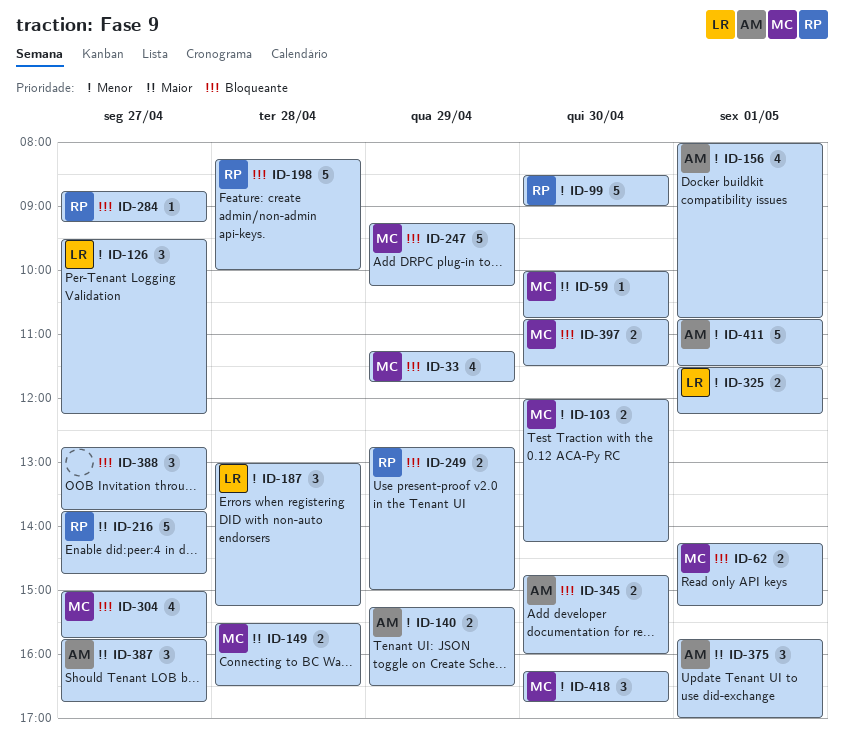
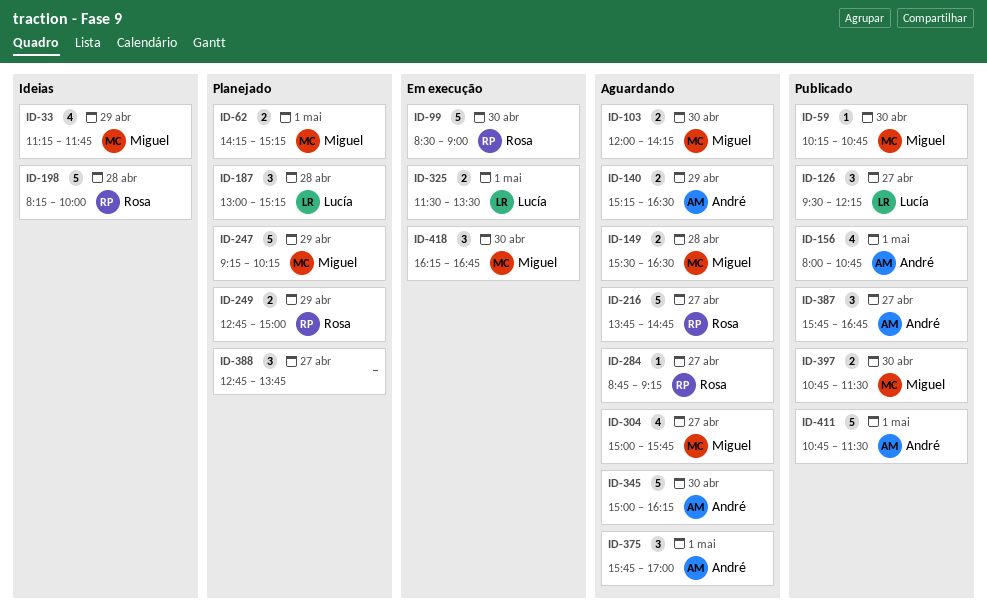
ID-59, begins: 10:00 -> 10:15
ID-325, ends: 12:15 -> 13:30
ID-345, estimate: 2 -> 5
ID-345, begins: 14:45 -> 15:00
ID-345, ends: 16:00 -> 16:15

